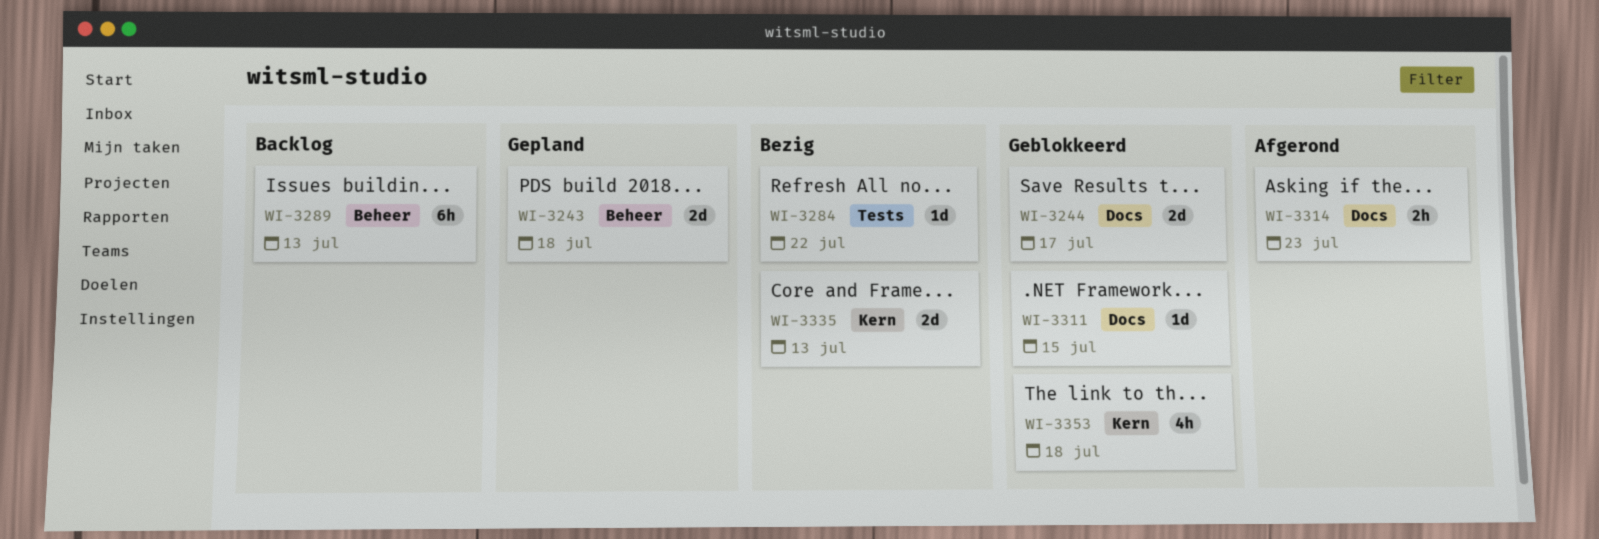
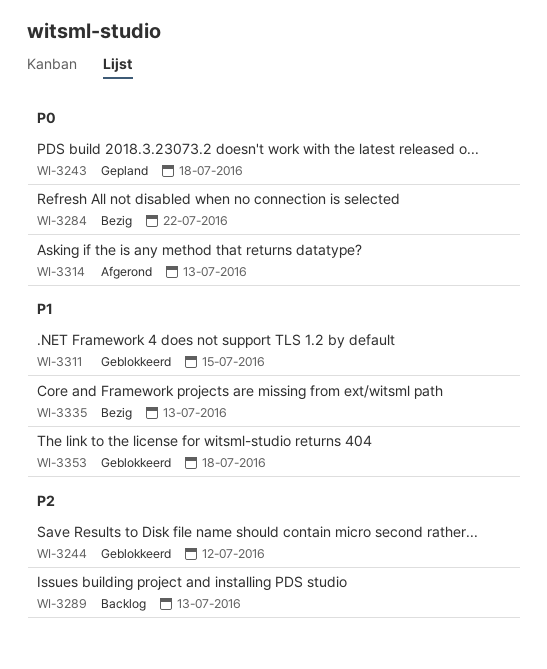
WI-3244, due: Jul 17 -> Jul 12
WI-3314, due: Jul 23 -> Jul 13

